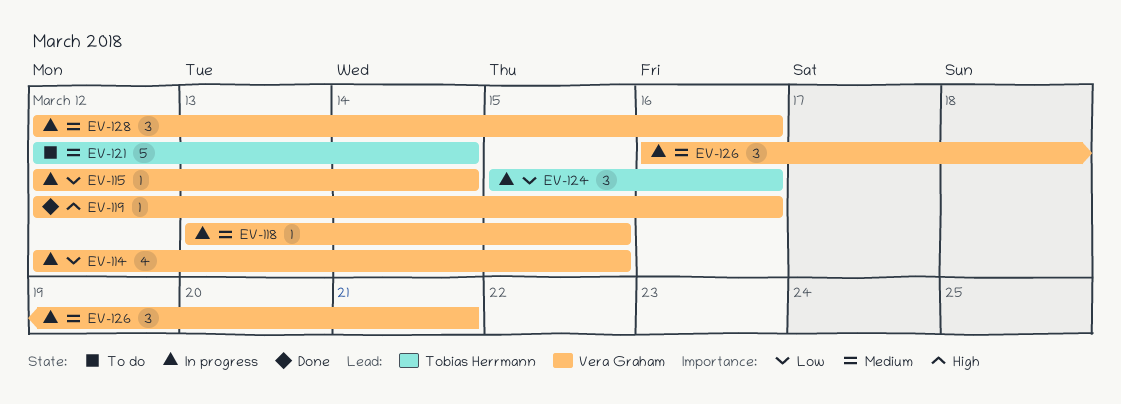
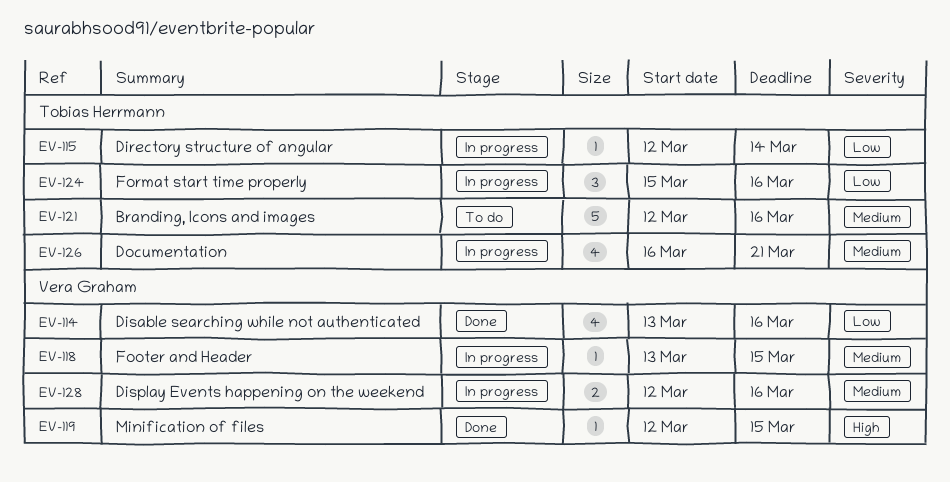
EV-114, status: In progress -> Done
EV-114, start: Mar 12 -> Mar 13
EV-114, due: Mar 15 -> Mar 16
EV-115, owner: Vera Graham -> Tobias Herrmann
EV-119, due: Mar 16 -> Mar 15
EV-121, due: Mar 14 -> Mar 16
EV-126, owner: Vera Graham -> Tobias Herrmann
EV-126, estimate: 3 -> 4
EV-128, estimate: 3 -> 2

